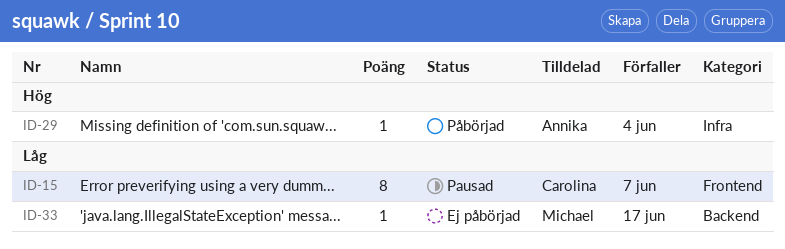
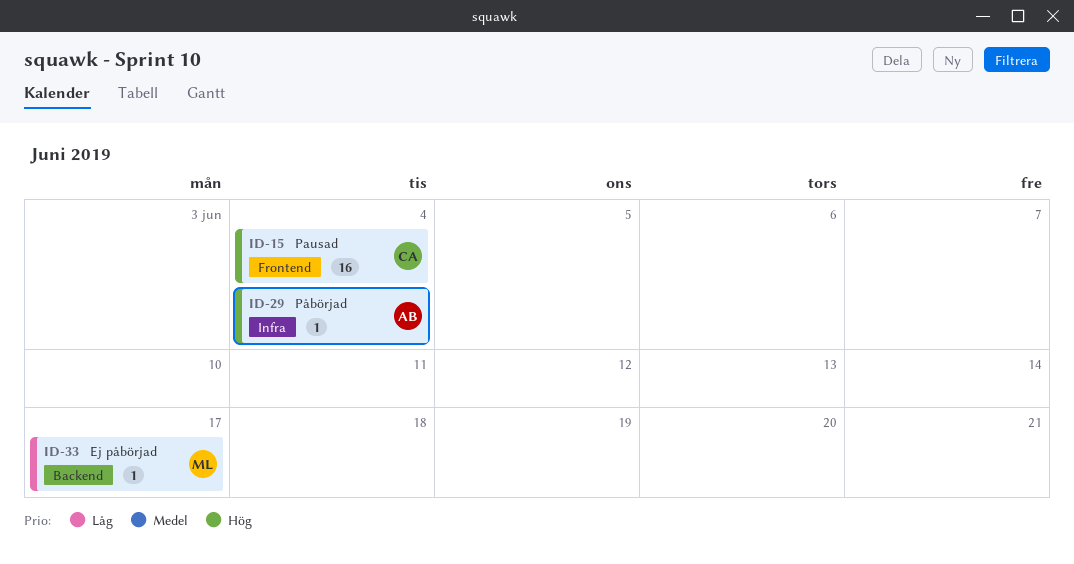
ID-15, priority: Låg -> Hög
ID-15, estimate: 8 -> 16
ID-15, due: Jun 7 -> Jun 4

